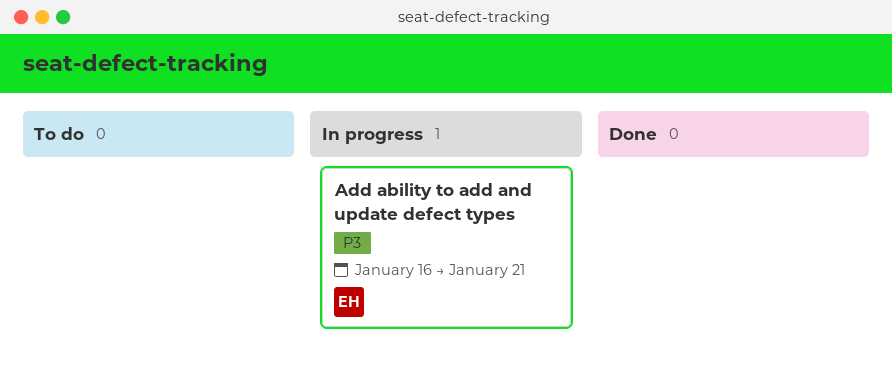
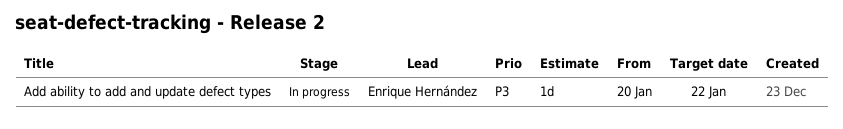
Add ability to add and update defect types, start: Jan 16 -> Jan 20
Add ability to add and update defect types, due: Jan 21 -> Jan 22

